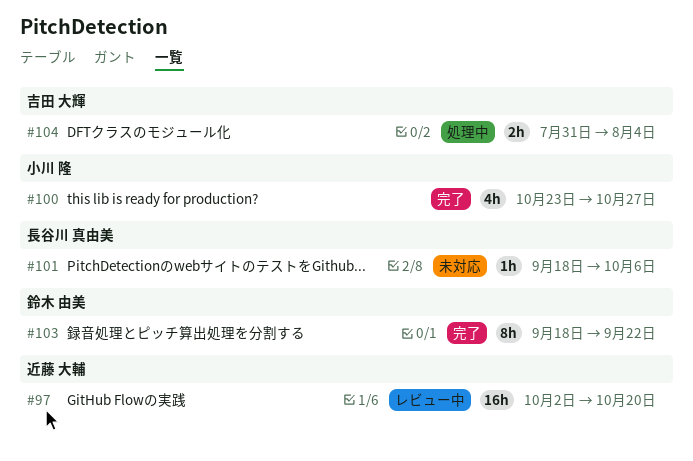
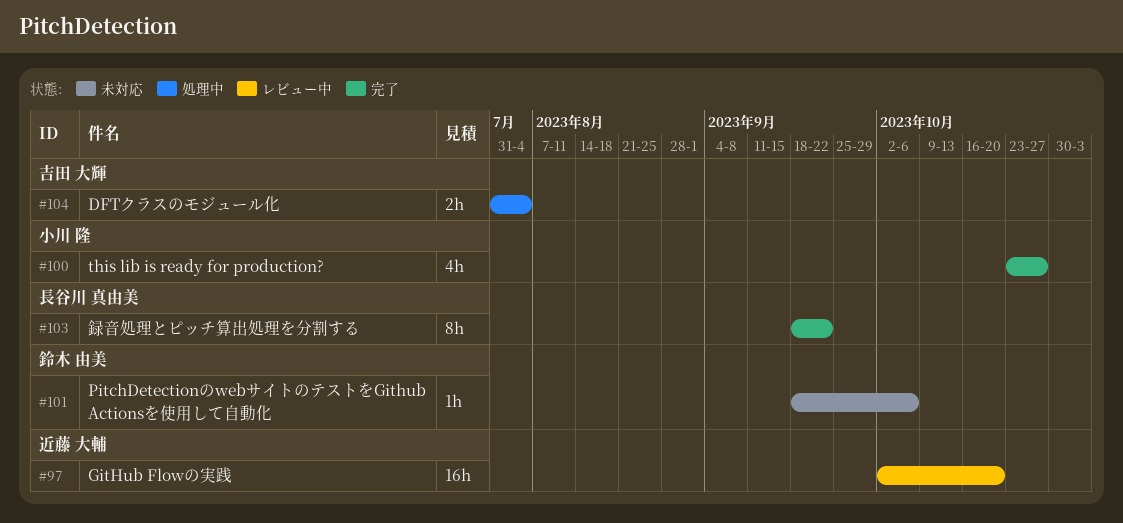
#101, owner: 長谷川 真由美 -> 鈴木 由美
#103, owner: 鈴木 由美 -> 長谷川 真由美

